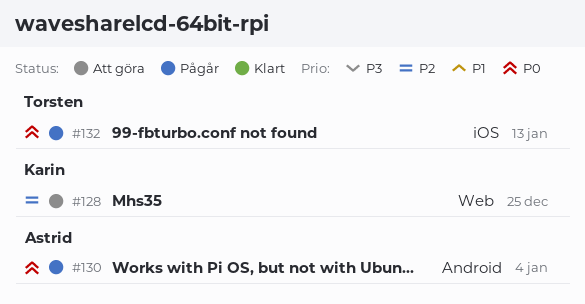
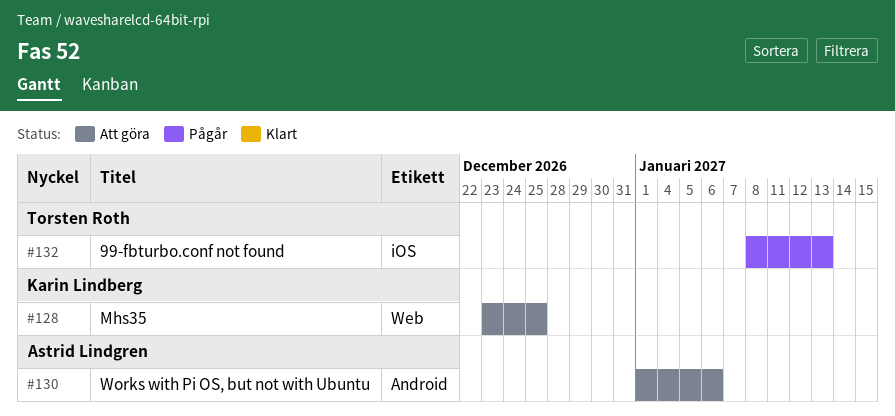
#130, status: Pågår -> Att göra
#130, due: Jan 4 -> Jan 6

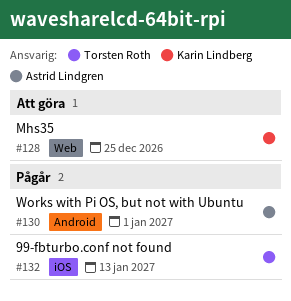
#130, status: Att göra -> Pågår
#130, due: Jan 6 -> Jan 1

